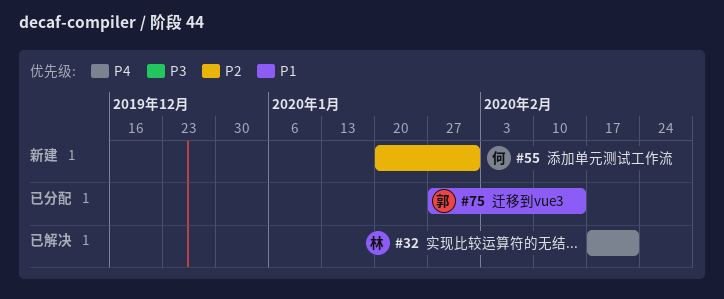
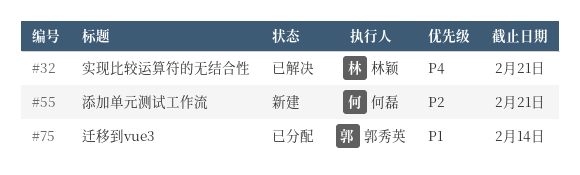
#55, due: Jan 31 -> Feb 21

